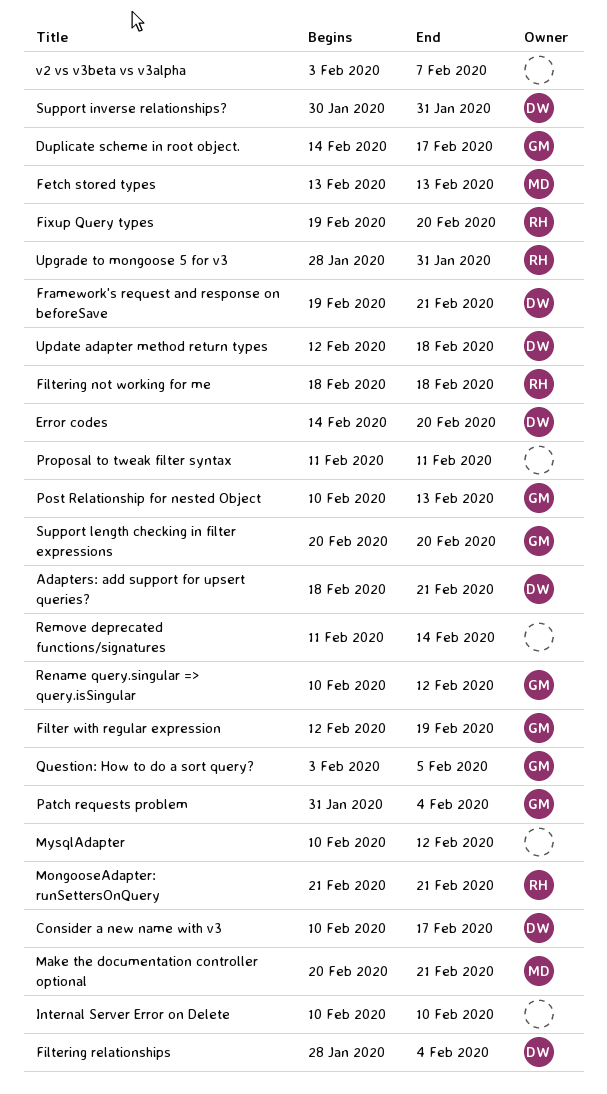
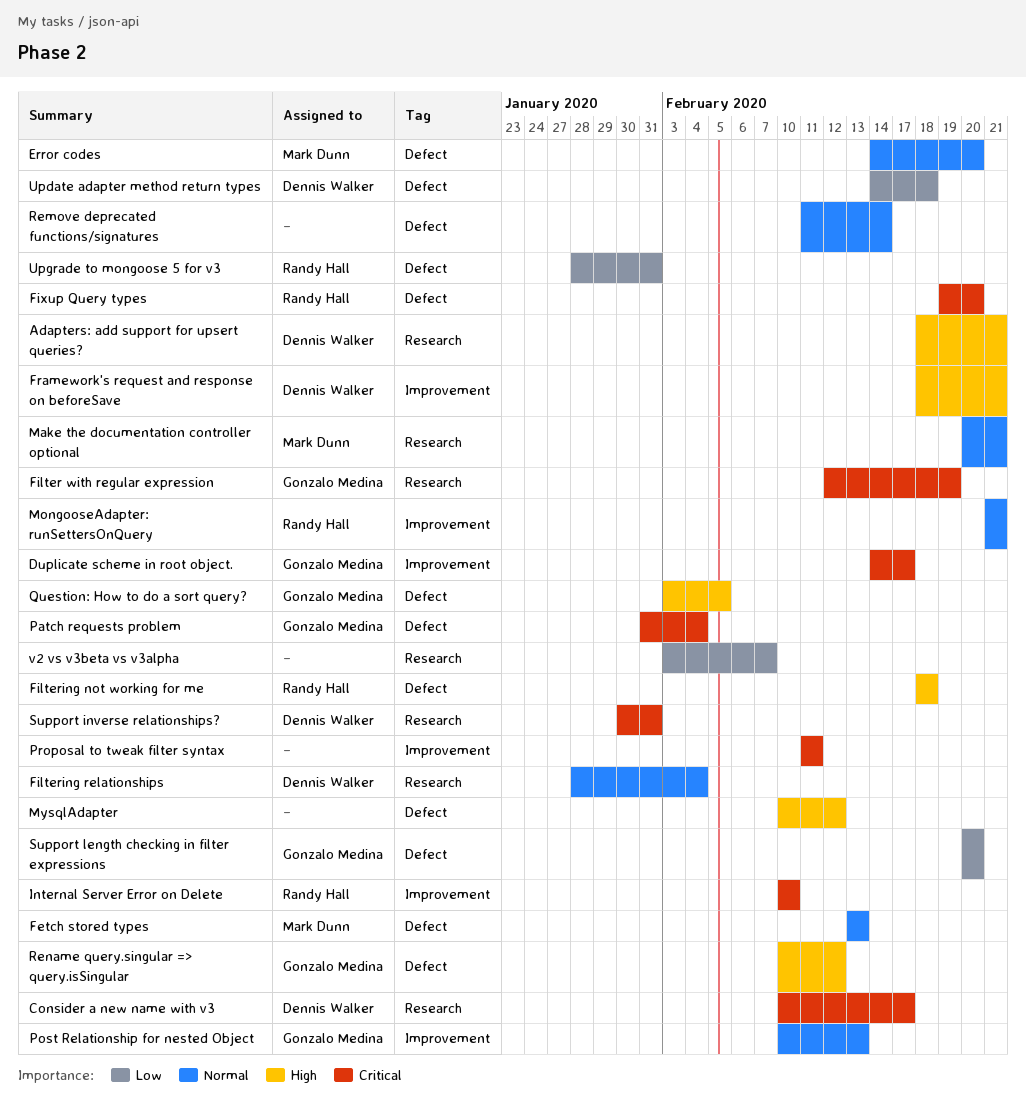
Error codes, owner: Dennis Walker -> Mark Dunn
Framework's request and response on beforeSave, start: Feb 19 -> Feb 18
Internal Server Error on Delete, owner: none -> Randy Hall
Update adapter method return types, start: Feb 12 -> Feb 14

